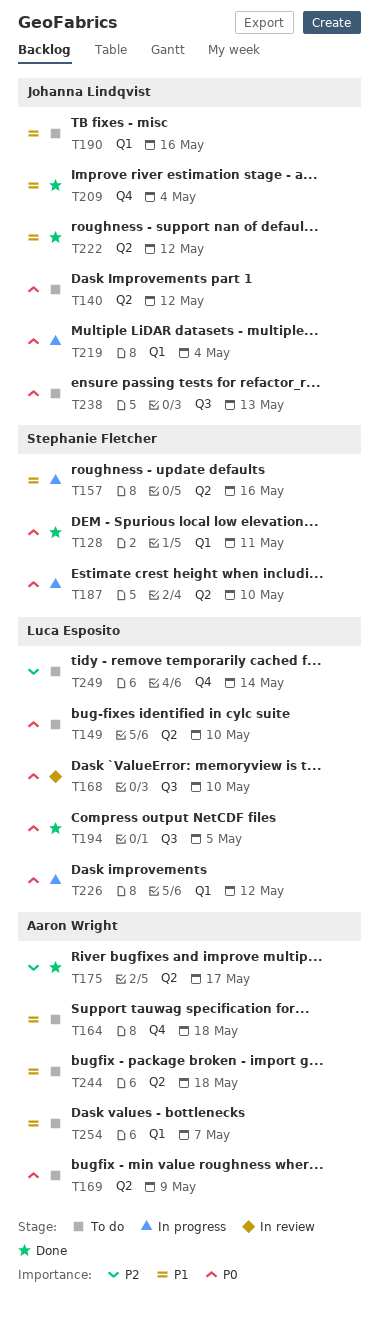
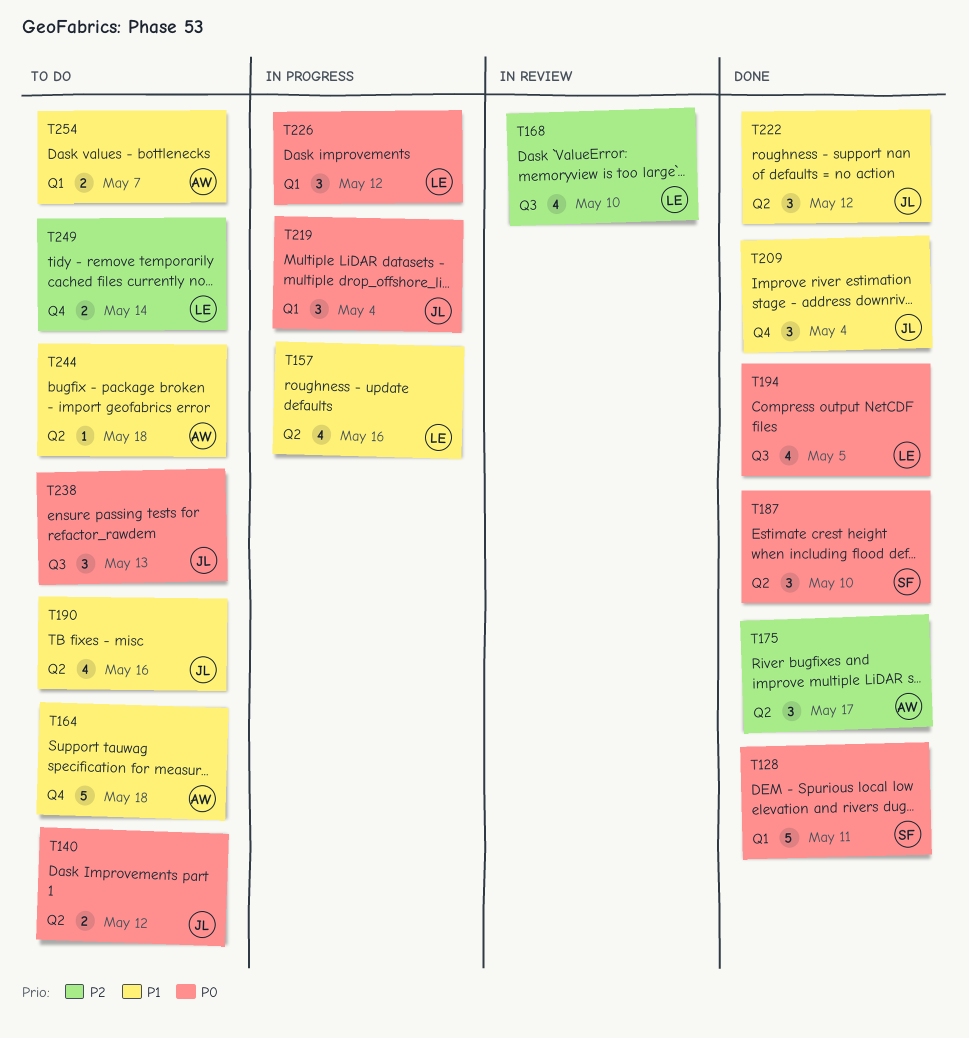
T149: present -> none
T157, owner: Stephanie Fletcher -> Luca Esposito
T168, priority: P0 -> P2
T169: present -> none
T187, status: In progress -> Done
T190, label: Q1 -> Q2

